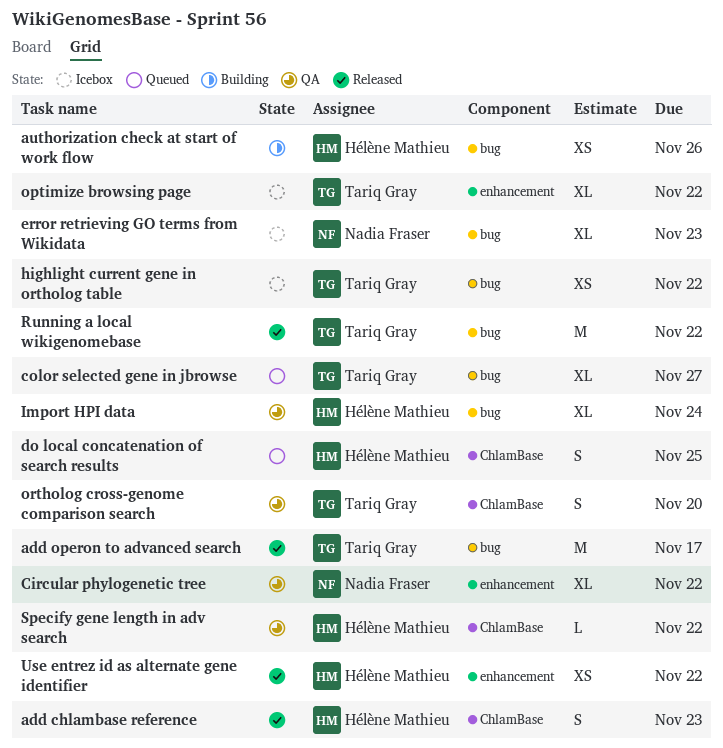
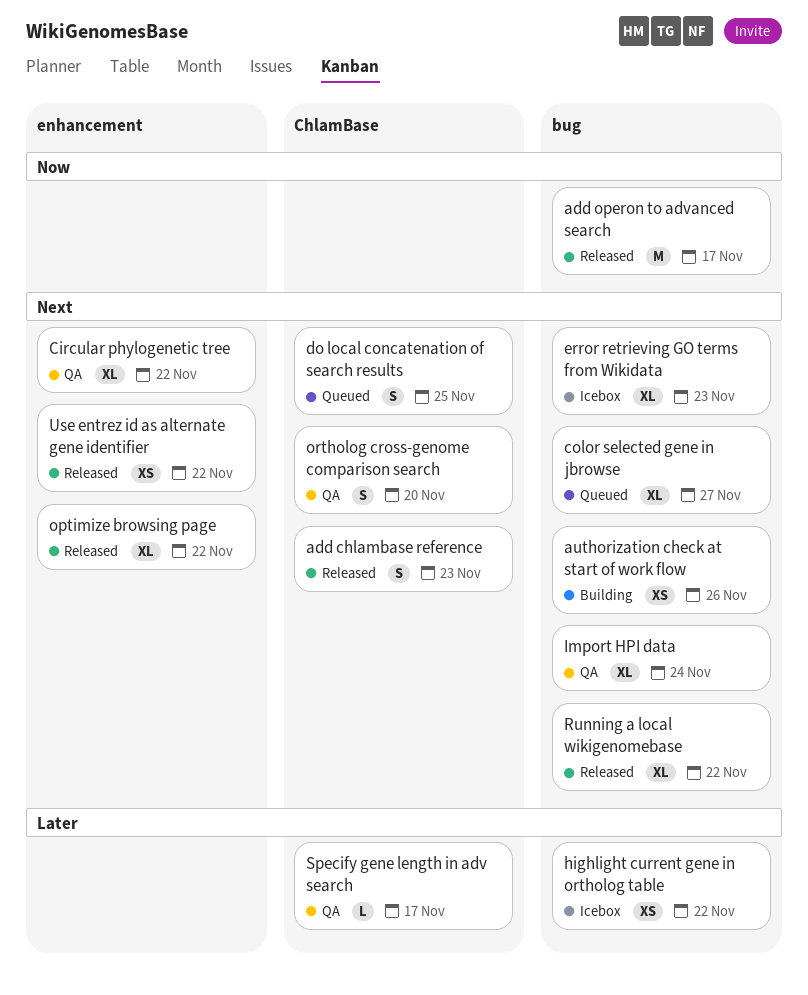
optimize browsing page, status: Icebox -> Released
Running a local wikigenomebase, estimate: M -> XL
Specify gene length in adv search, due: Nov 22 -> Nov 17

